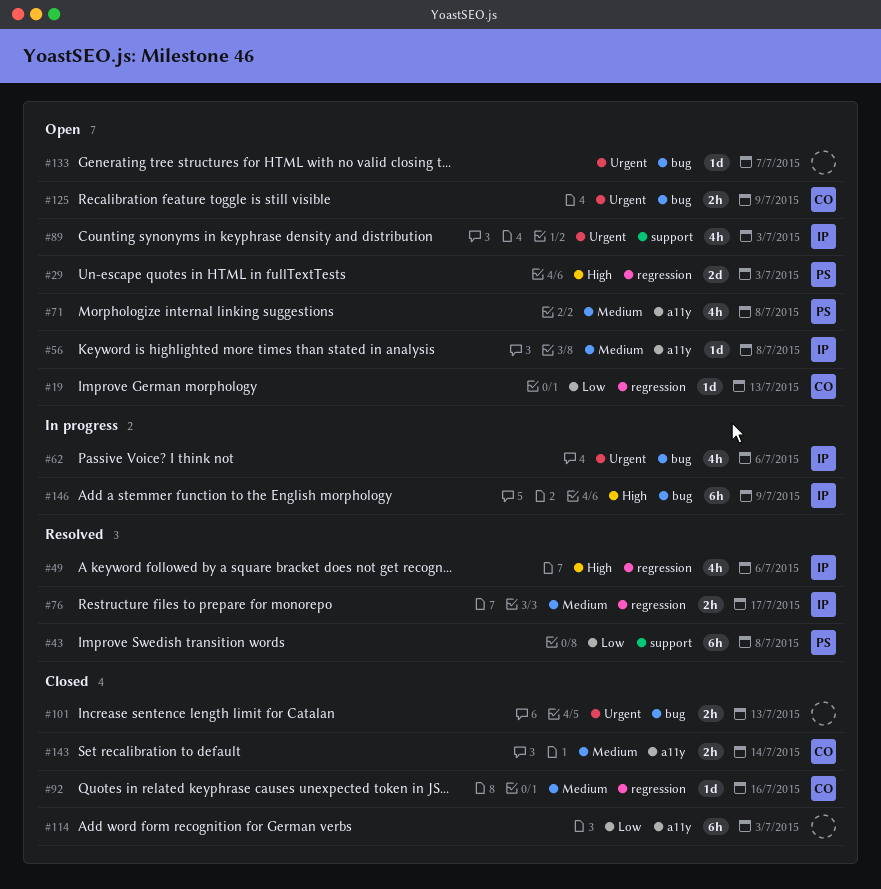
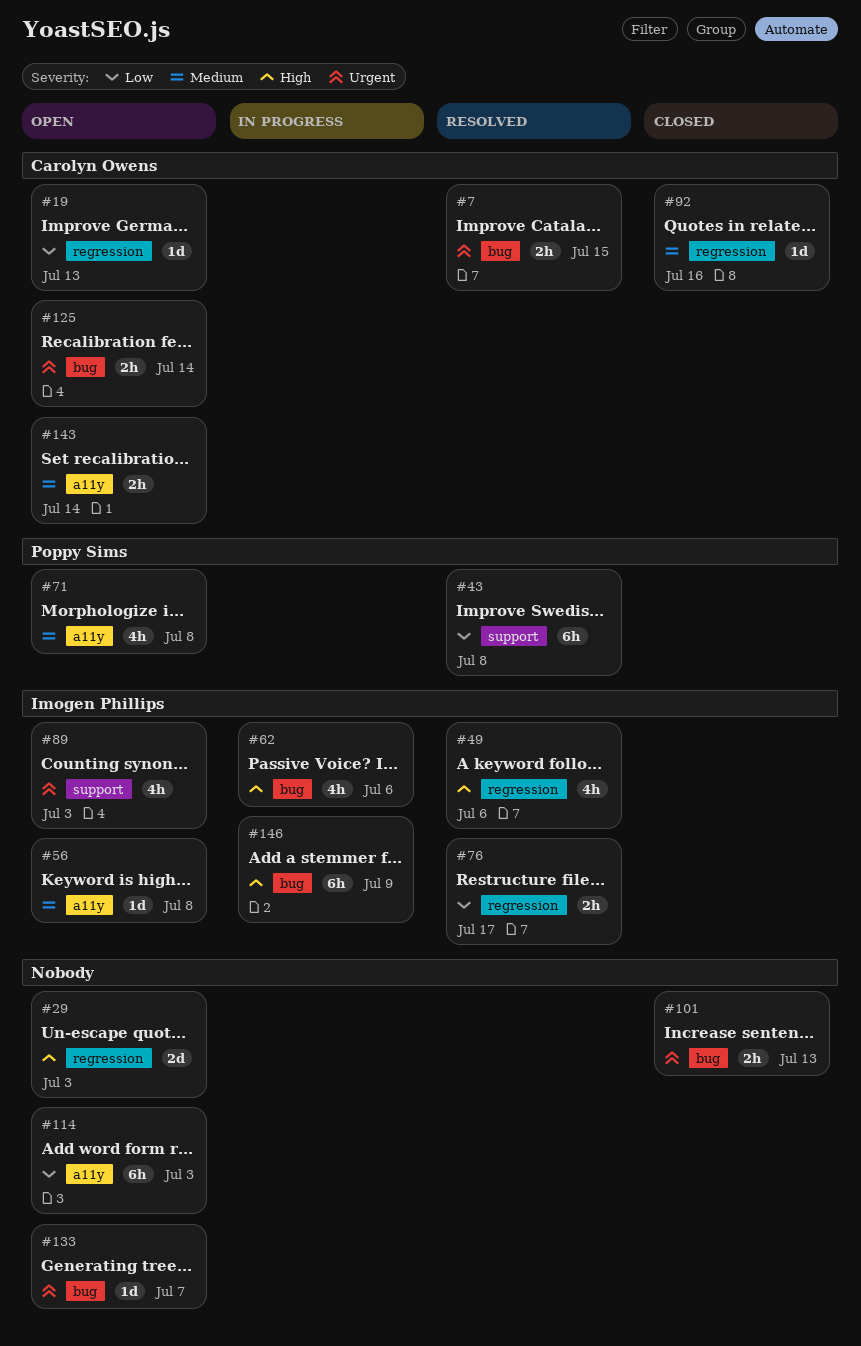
#7: none -> present
#29, owner: Poppy Sims -> none
#62, priority: Urgent -> High
#76, priority: Medium -> Low
#114, status: Closed -> Open
#125, due: Jul 9 -> Jul 14
#143, status: Closed -> Open

